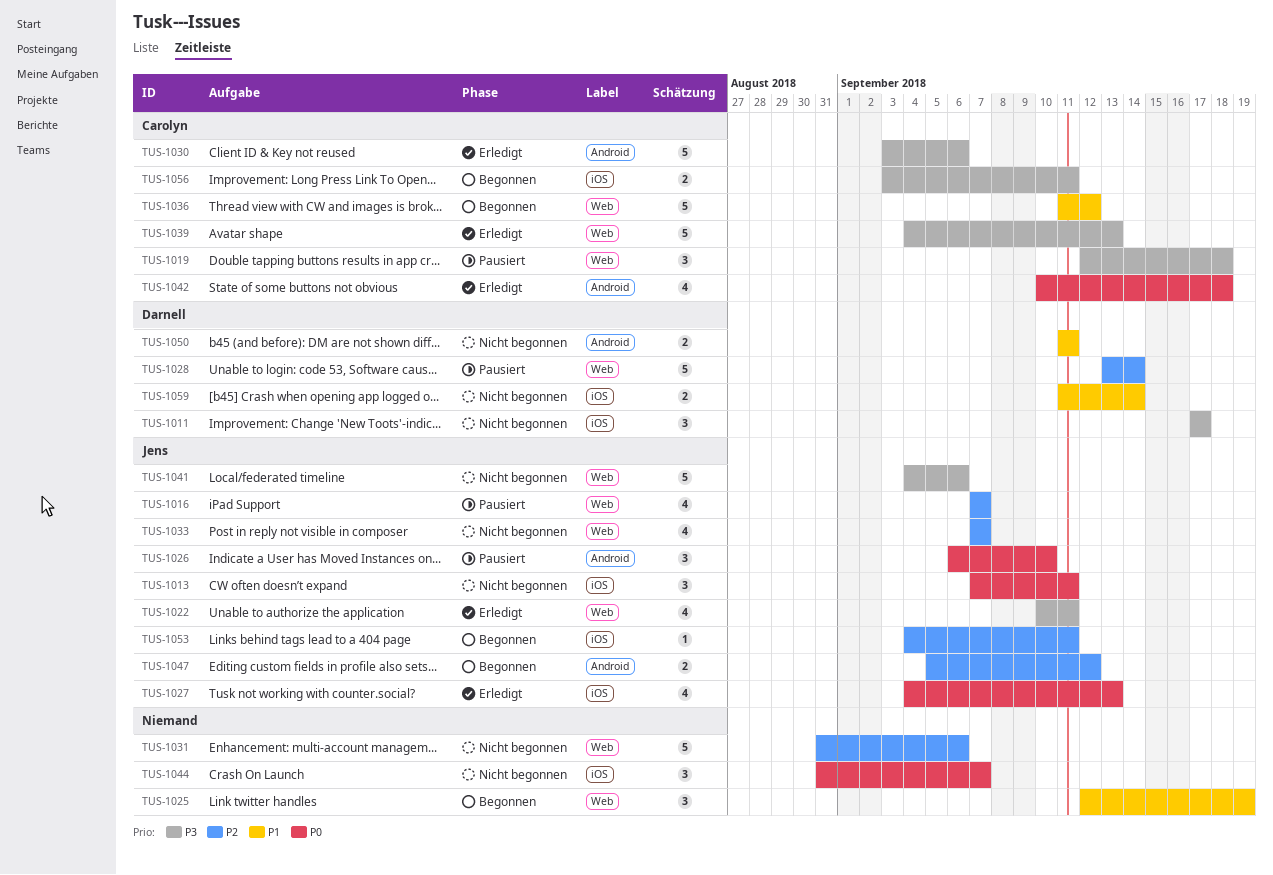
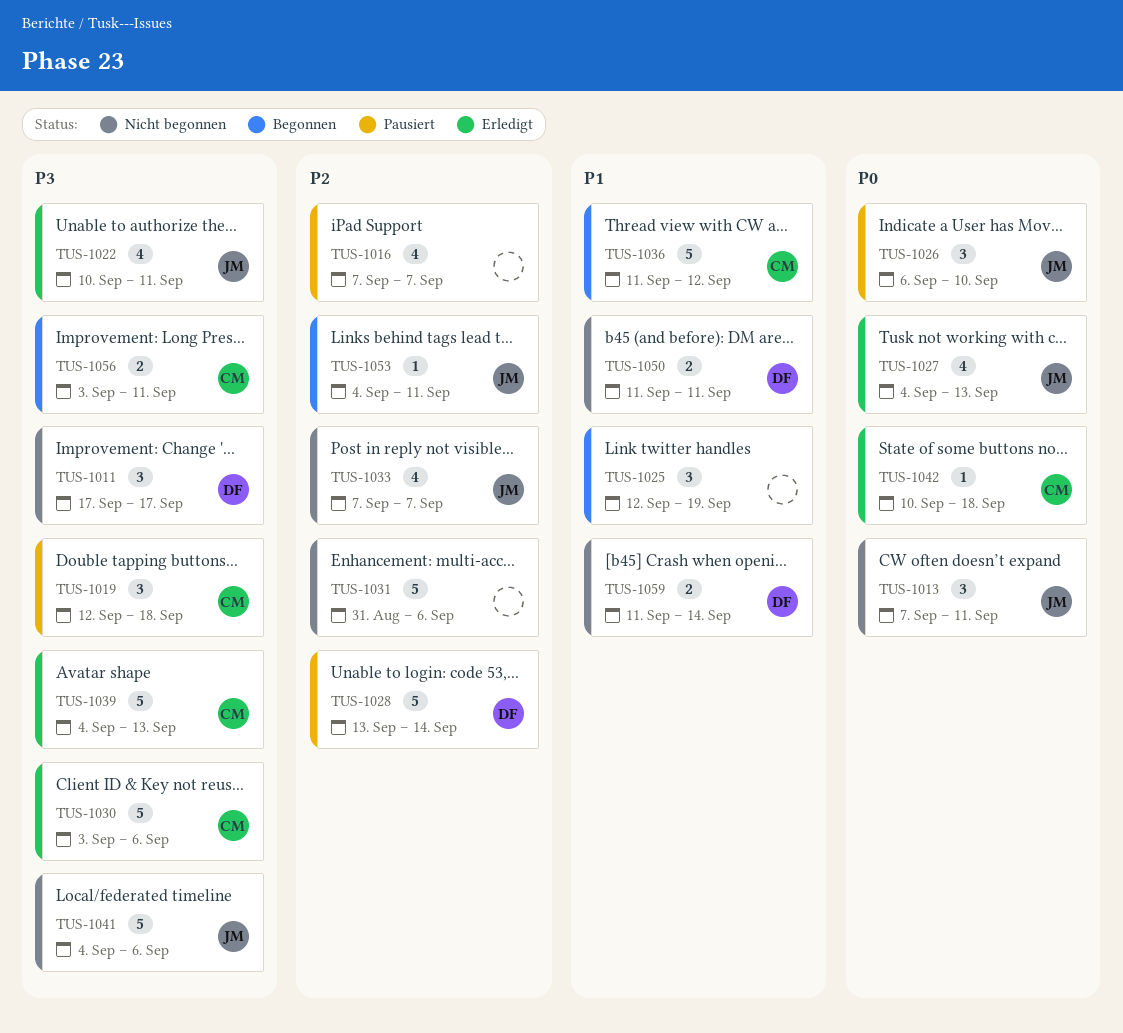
TUS-1016, owner: Jens -> none
TUS-1042, estimate: 4 -> 1
TUS-1044: present -> none
TUS-1047: present -> none

